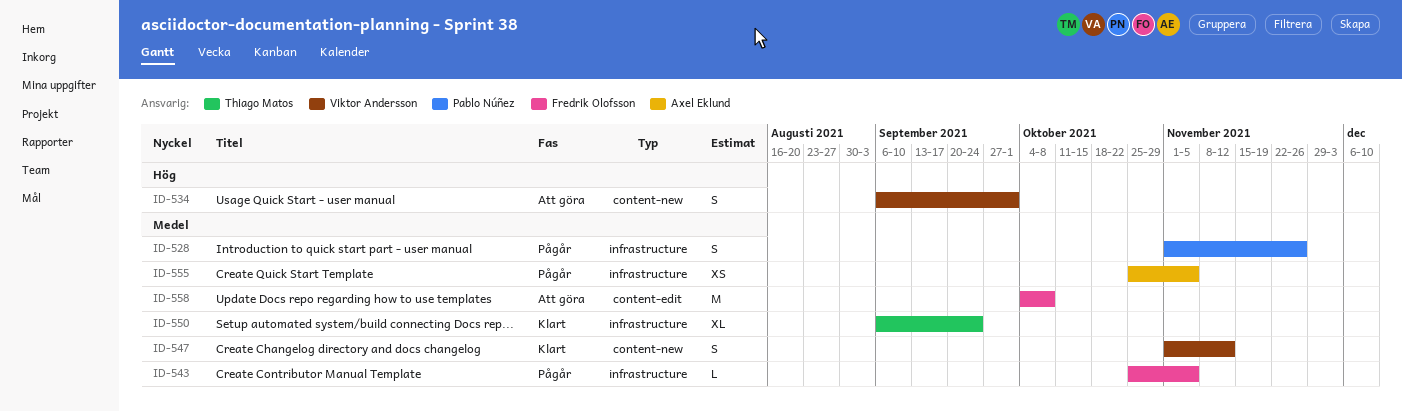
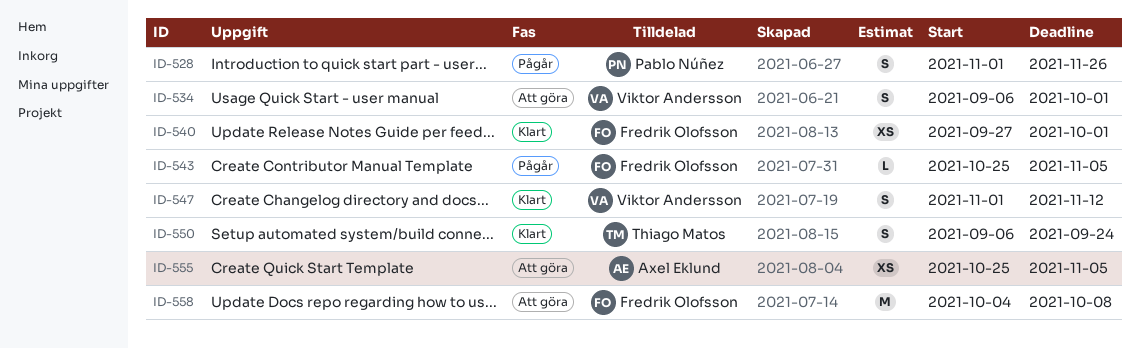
ID-540: none -> present
ID-550, estimate: XL -> S
ID-555, status: Pågår -> Att göra

